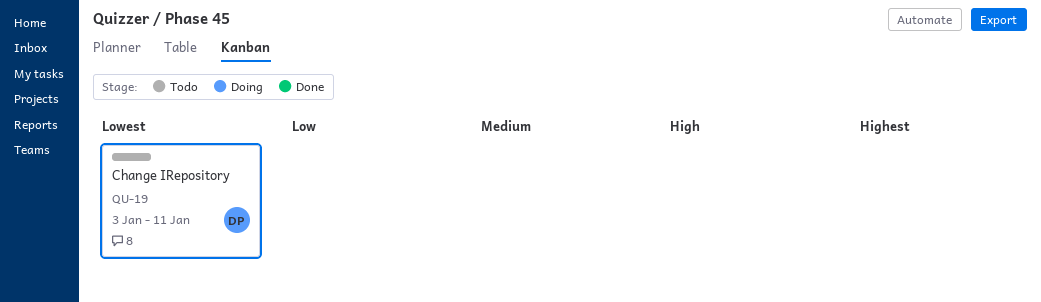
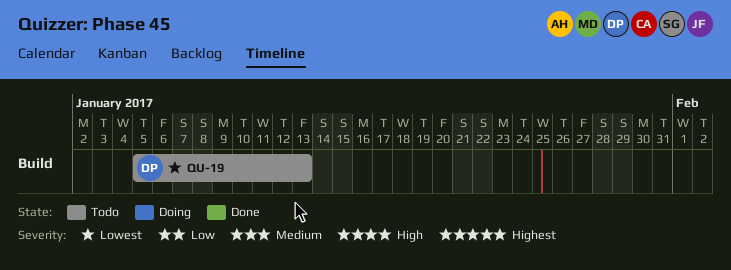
QU-19, start: Jan 3 -> Jan 5
QU-19, due: Jan 11 -> Jan 13

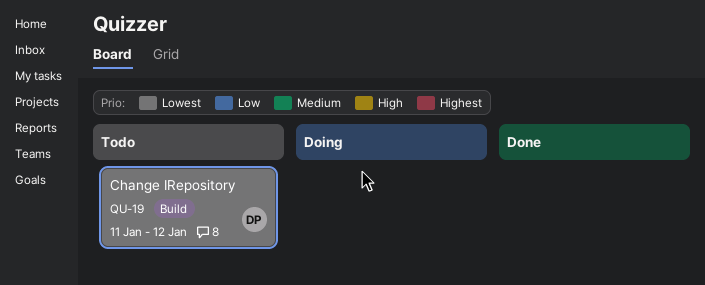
QU-19, start: Jan 5 -> Jan 11
QU-19, due: Jan 13 -> Jan 12

